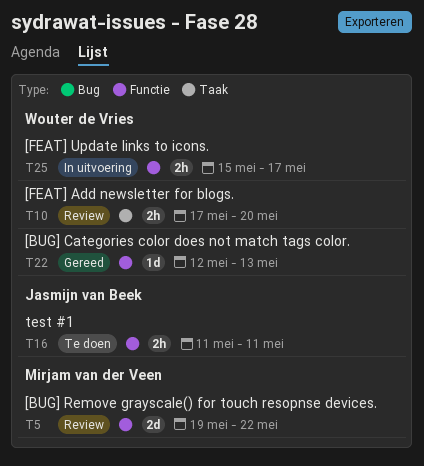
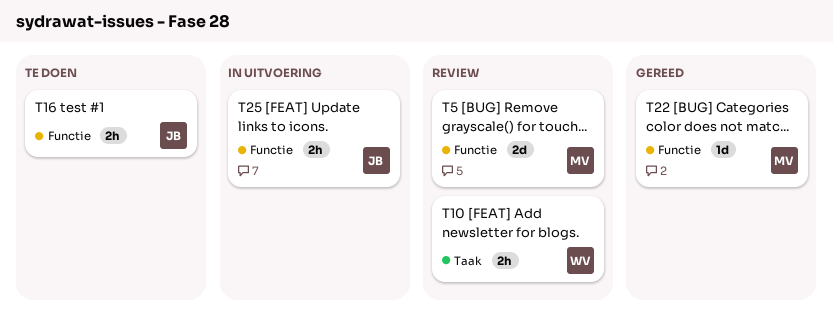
T22, owner: Wouter de Vries -> Mirjam van der Veen
T25, owner: Wouter de Vries -> Jasmijn van Beek

